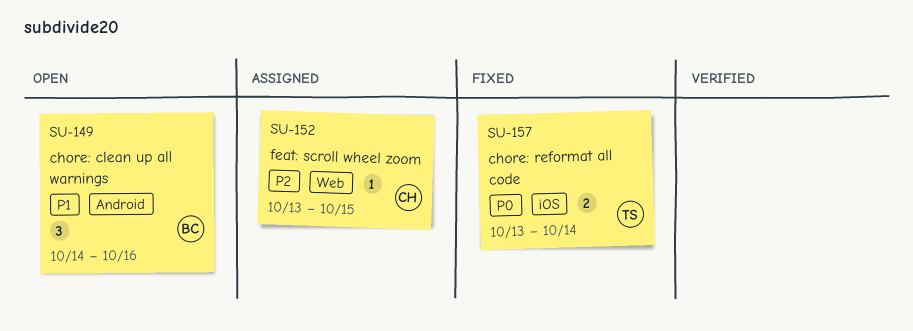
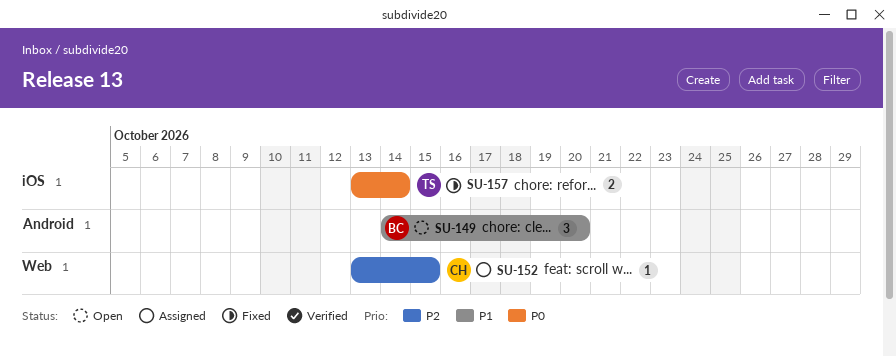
SU-149, due: Oct 16 -> Oct 20

